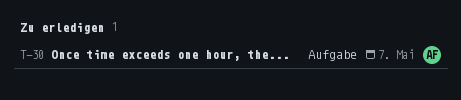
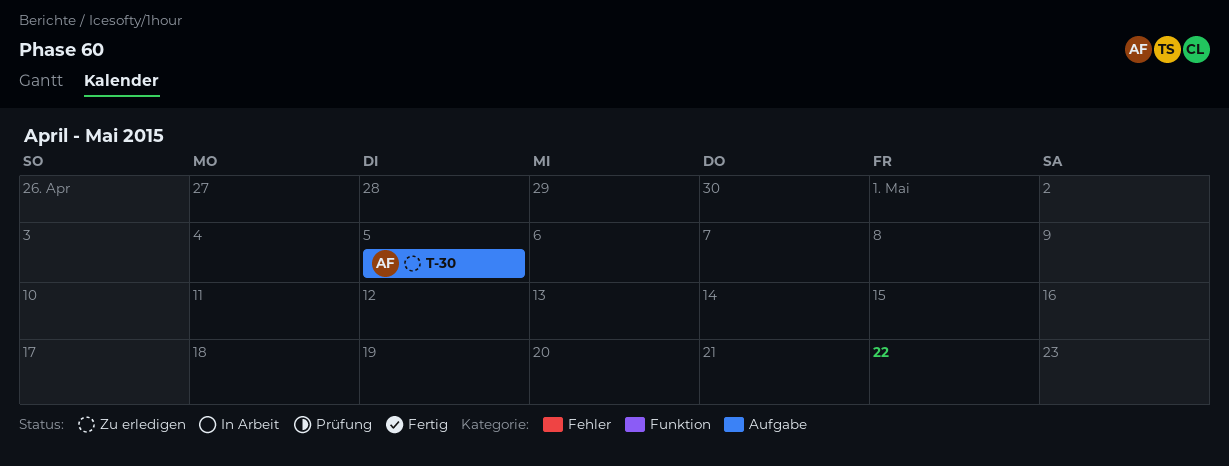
T-30, due: May 7 -> May 5

